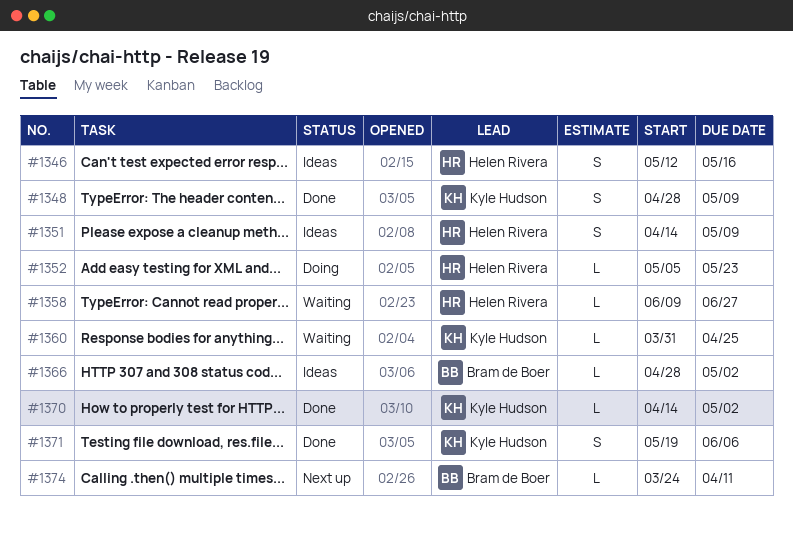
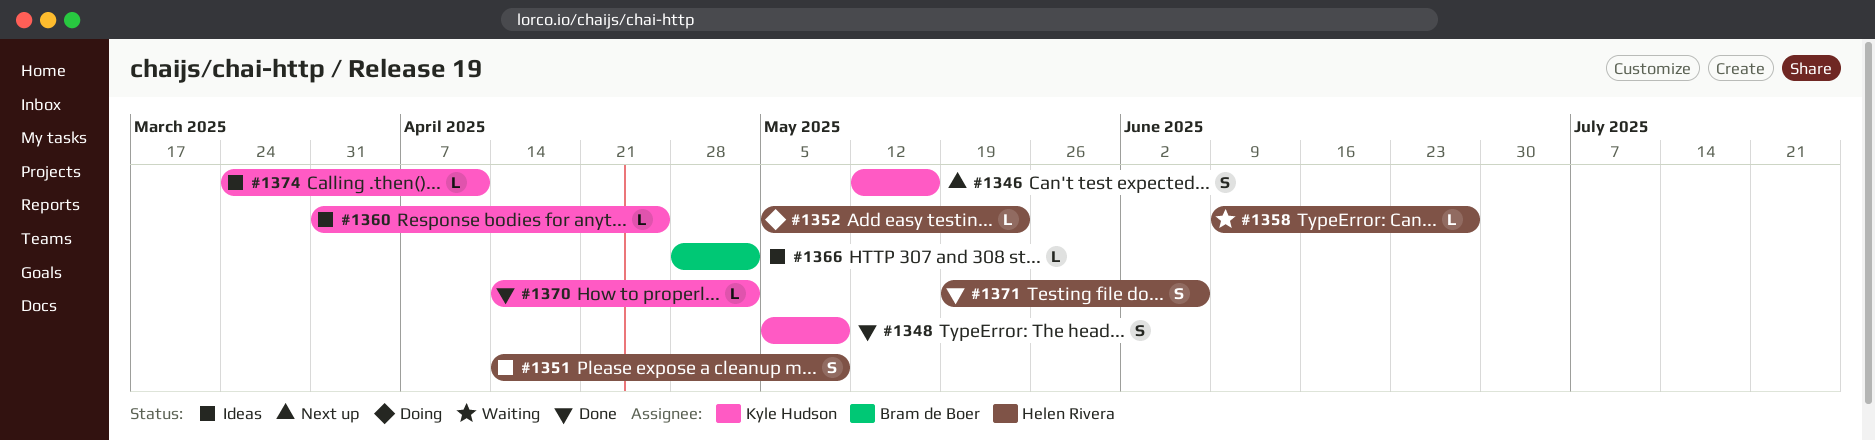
#1346, status: Ideas -> Next up
#1346, owner: Helen Rivera -> Kyle Hudson
#1348, start: Apr 28 -> May 5
#1360, status: Waiting -> Ideas
#1371, owner: Kyle Hudson -> Helen Rivera
#1374, status: Next up -> Ideas
#1374, owner: Bram de Boer -> Kyle Hudson

